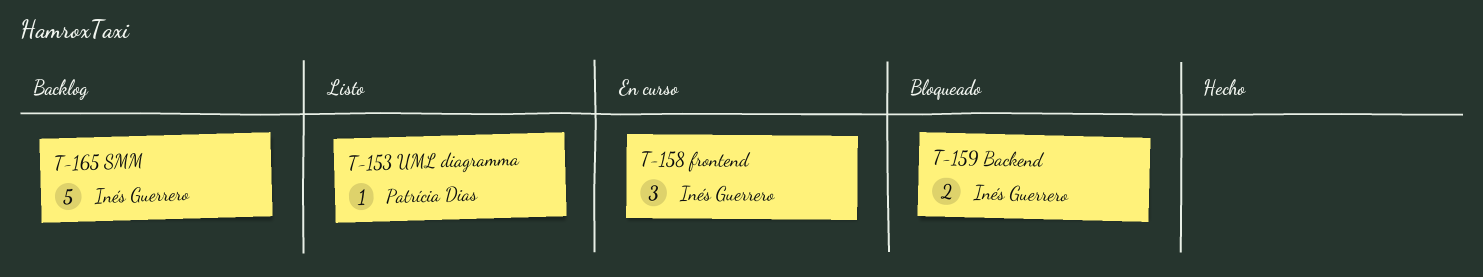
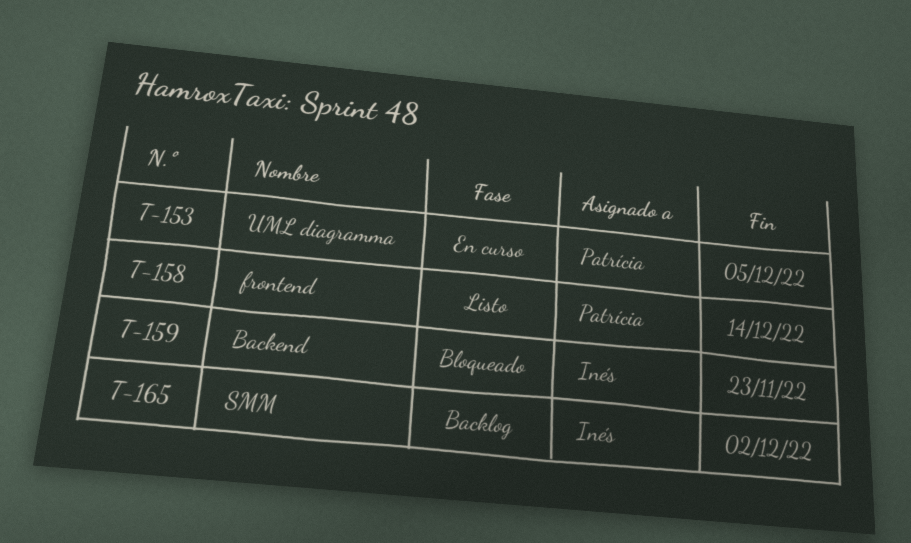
T-153, status: Listo -> En curso
T-158, status: En curso -> Listo
T-158, owner: Inés Guerrero -> Patrícia Dias

